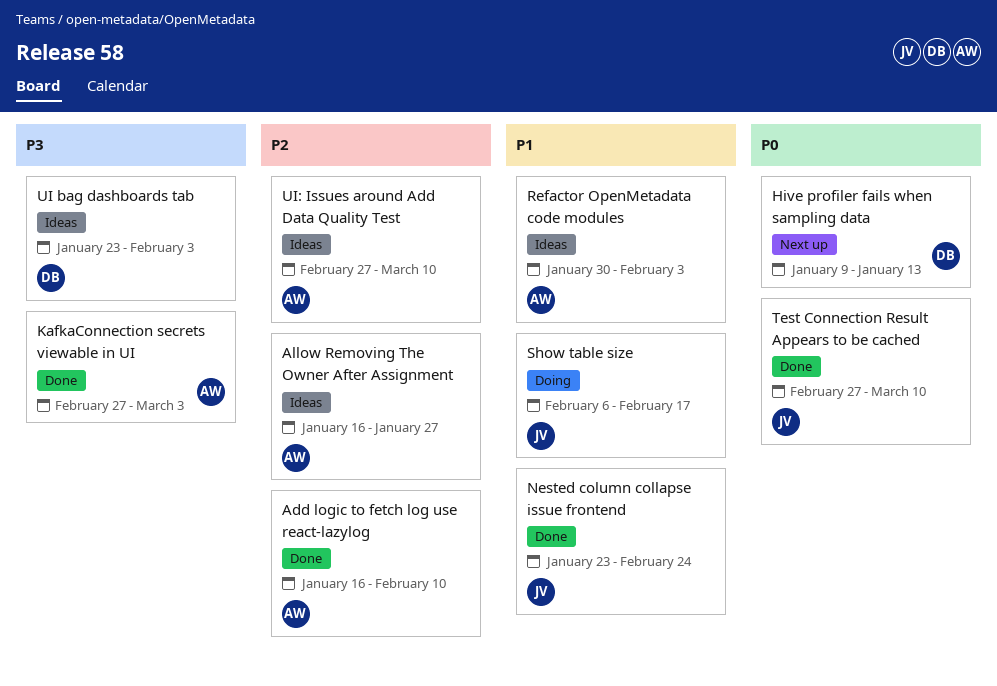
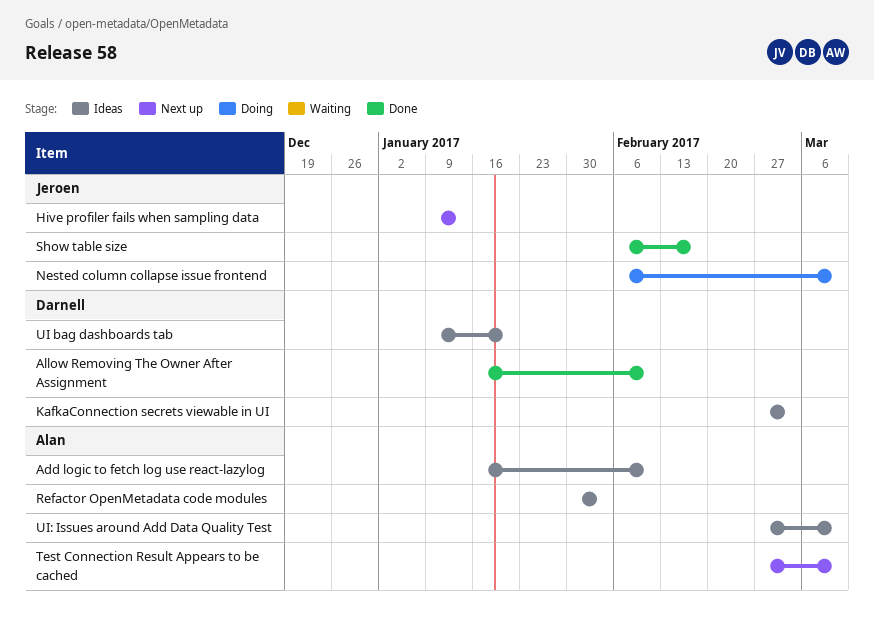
Add logic to fetch log use react-lazylog, status: Done -> Ideas
Allow Removing The Owner After Assignment, status: Ideas -> Done
Allow Removing The Owner After Assignment, owner: Alan -> Darnell
Allow Removing The Owner After Assignment, due: Jan 27 -> Feb 10
Hive profiler fails when sampling data, owner: Darnell -> Jeroen
KafkaConnection secrets viewable in UI, status: Done -> Ideas
KafkaConnection secrets viewable in UI, owner: Alan -> Darnell
Nested column collapse issue frontend, status: Done -> Doing
Nested column collapse issue frontend, start: Jan 23 -> Feb 6
Nested column collapse issue frontend, due: Feb 24 -> Mar 10
Show table size, status: Doing -> Done
Test Connection Result Appears to be cached, status: Done -> Next up
Test Connection Result Appears to be cached, owner: Jeroen -> Alan
UI bag dashboards tab, start: Jan 23 -> Jan 9
UI bag dashboards tab, due: Feb 3 -> Jan 20

